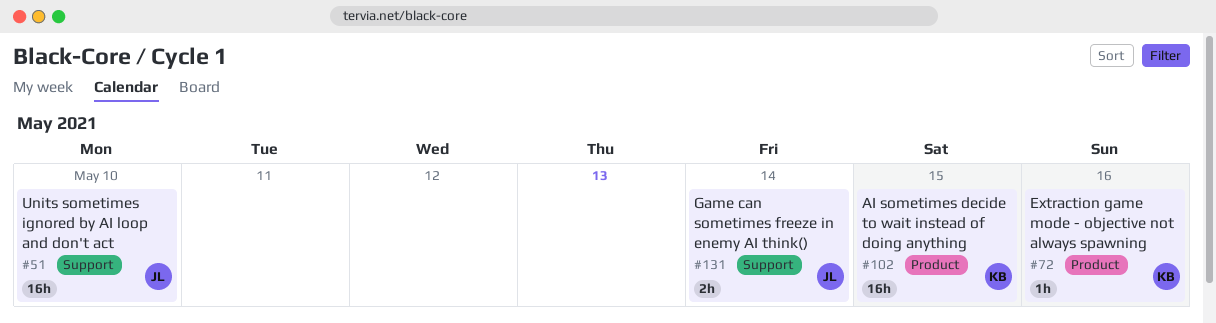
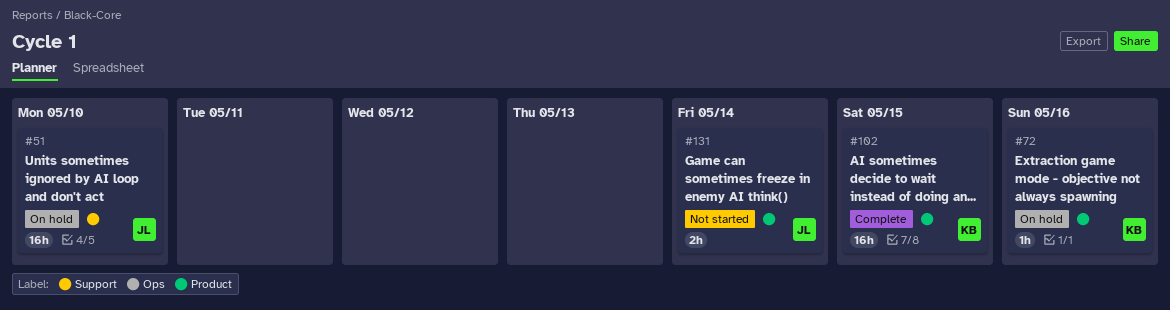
#131, label: Support -> Product

